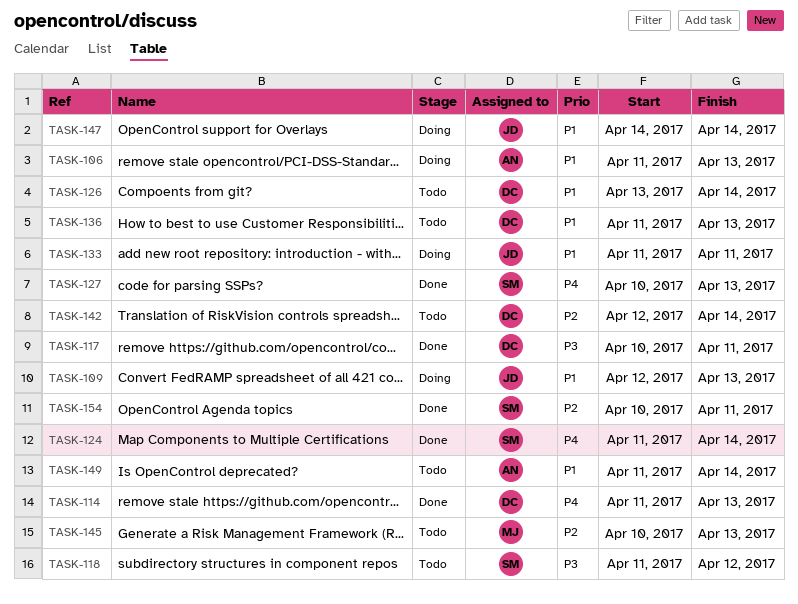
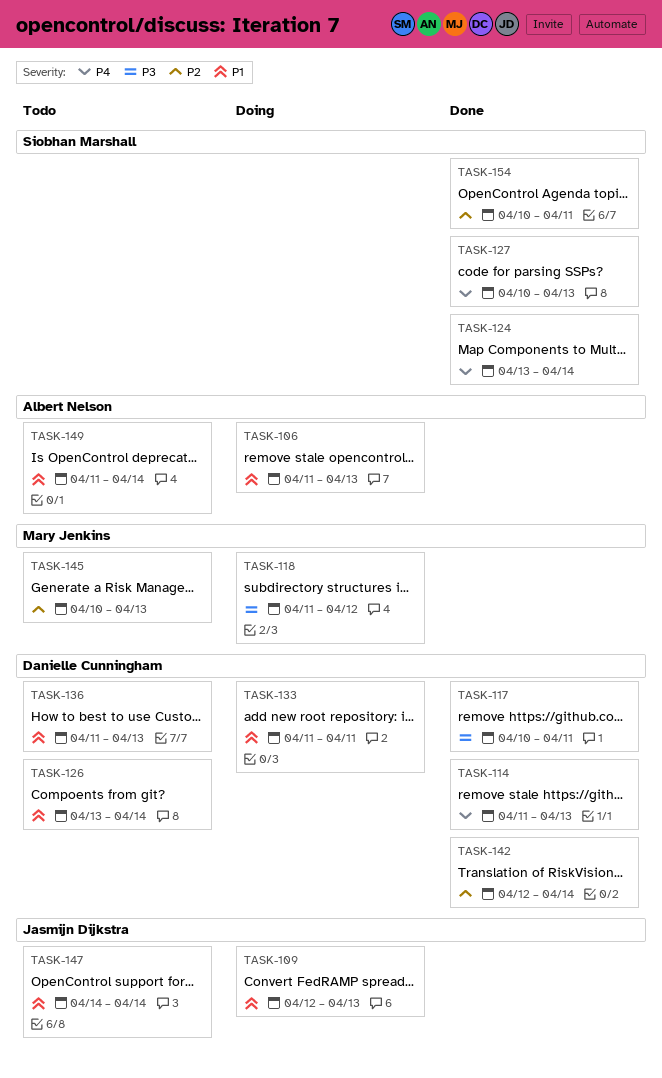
TASK-118, status: Todo -> Doing
TASK-118, owner: Siobhan Marshall -> Mary Jenkins
TASK-124, start: Apr 11 -> Apr 13
TASK-133, owner: Jasmijn Dijkstra -> Danielle Cunningham
TASK-142, status: Todo -> Done
TASK-147, status: Doing -> Todo

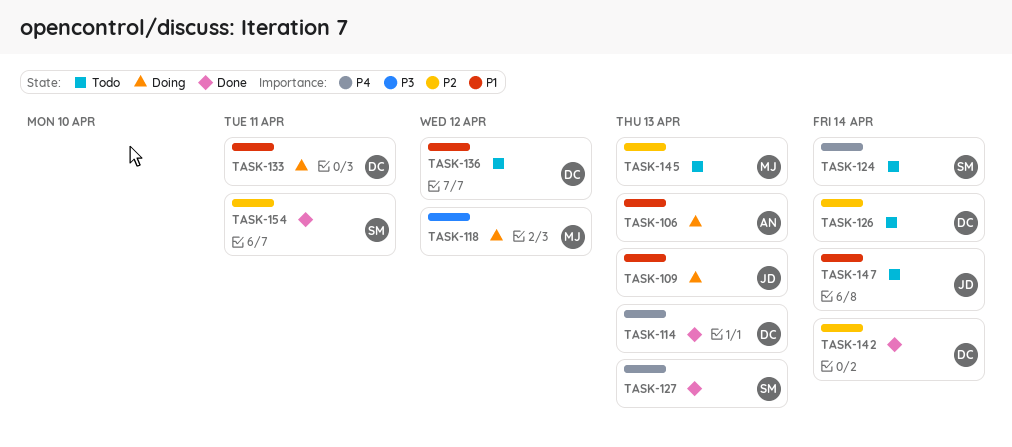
TASK-117: present -> none
TASK-124, status: Done -> Todo
TASK-126, priority: P1 -> P2
TASK-136, due: Apr 13 -> Apr 12
TASK-149: present -> none

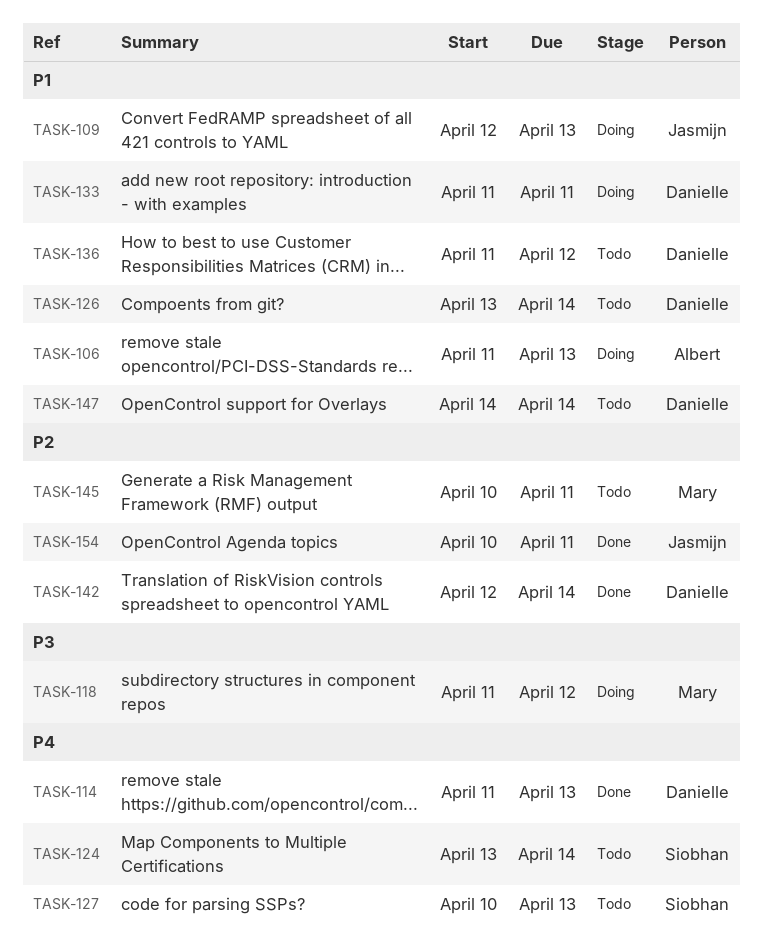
TASK-126, priority: P2 -> P1
TASK-127, status: Done -> Todo
TASK-145, due: Apr 13 -> Apr 11
TASK-147, owner: Jasmijn -> Danielle
TASK-154, owner: Siobhan -> Jasmijn

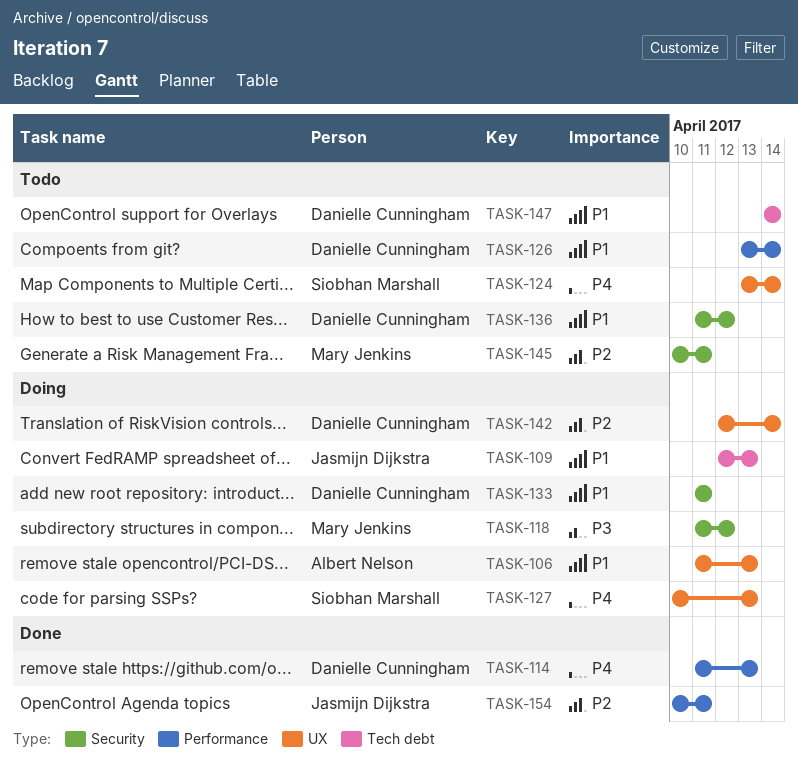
TASK-127, status: Todo -> Doing
TASK-142, status: Done -> Doing

